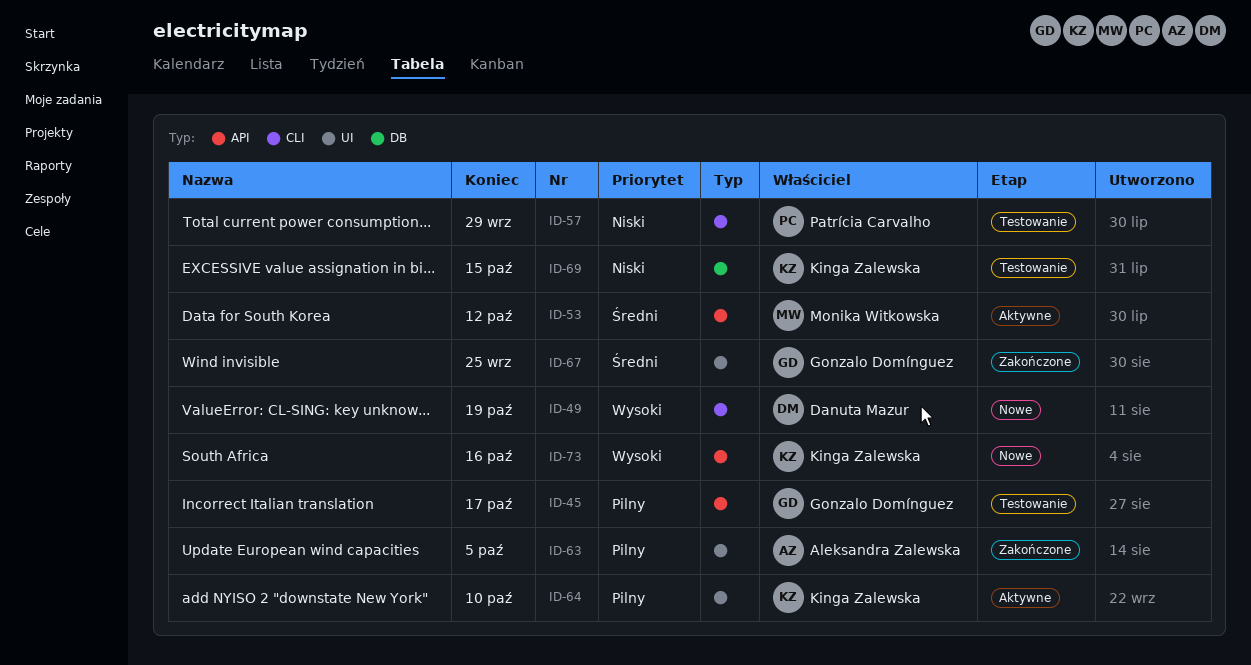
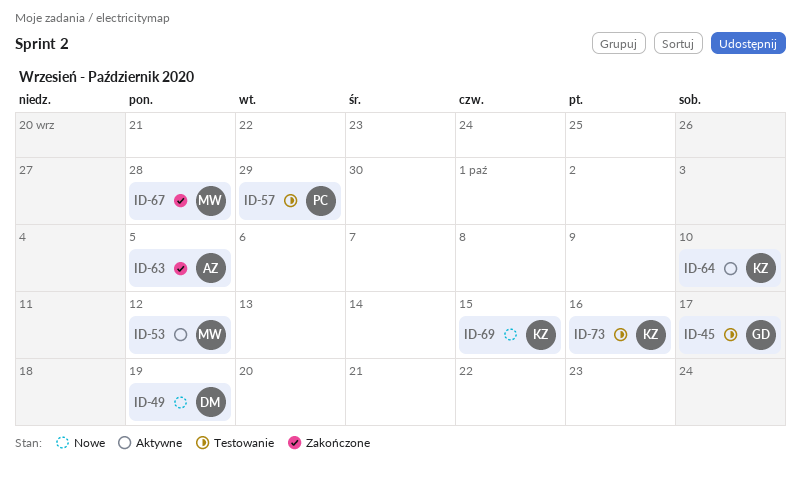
ID-67, owner: Gonzalo Domínguez -> Monika Witkowska
ID-67, due: Sep 25 -> Sep 28
ID-69, status: Testowanie -> Nowe
ID-73, status: Nowe -> Testowanie

